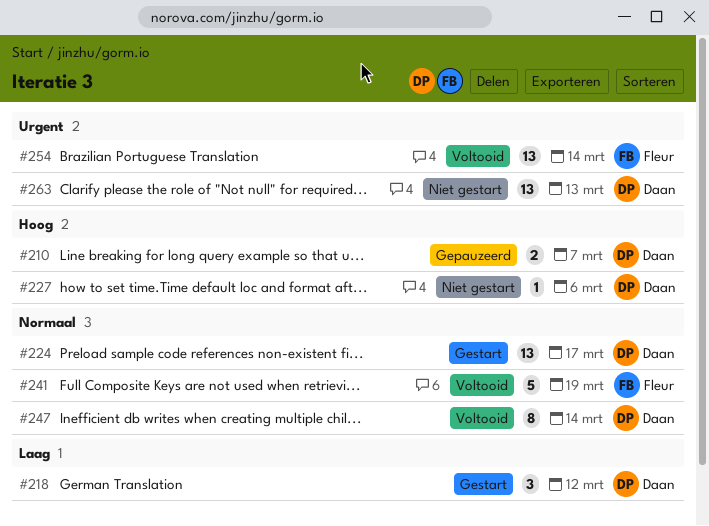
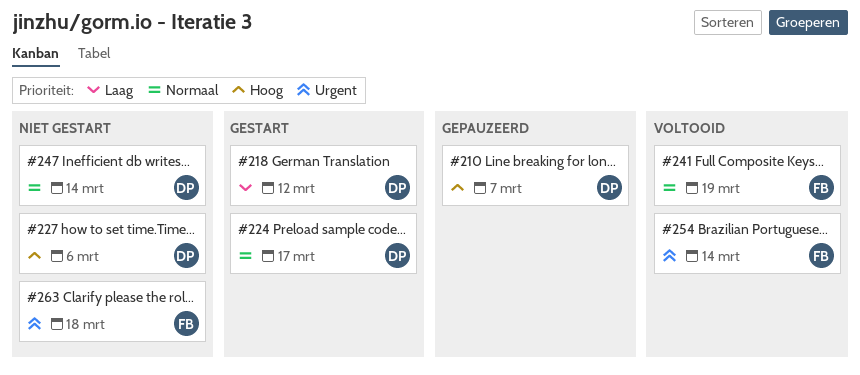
#247, status: Voltooid -> Niet gestart
#263, owner: Daan -> Fleur
#263, due: Mar 13 -> Mar 18

